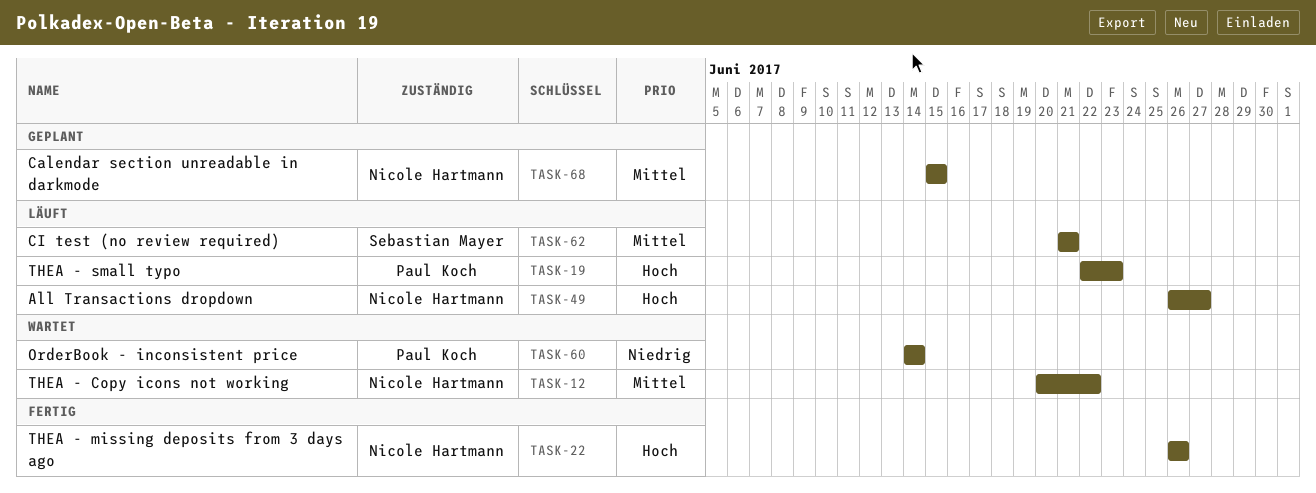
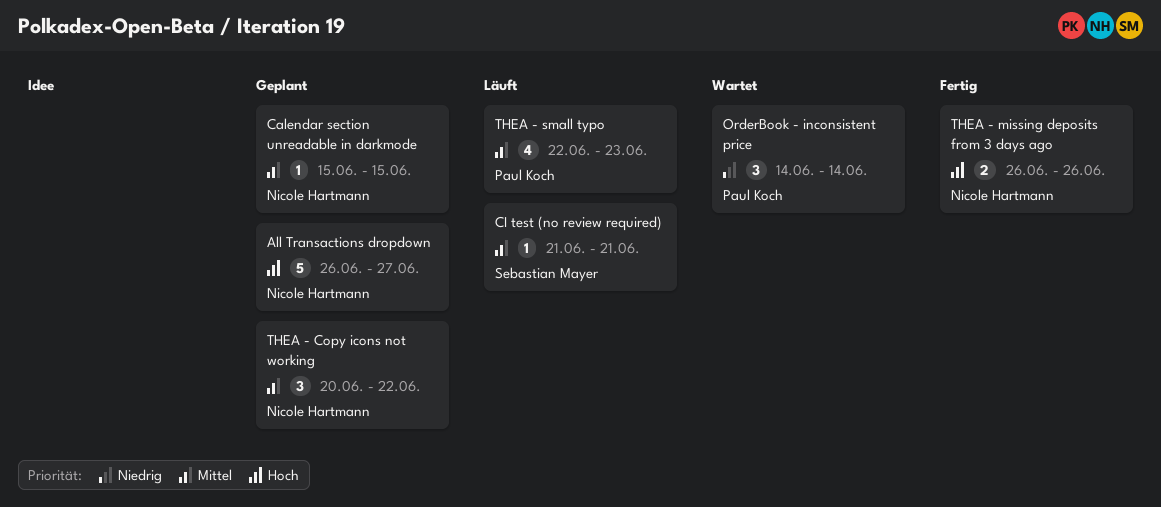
All Transactions dropdown, status: Läuft -> Geplant
THEA - Copy icons not working, status: Wartet -> Geplant
THEA - small typo, priority: Hoch -> Mittel

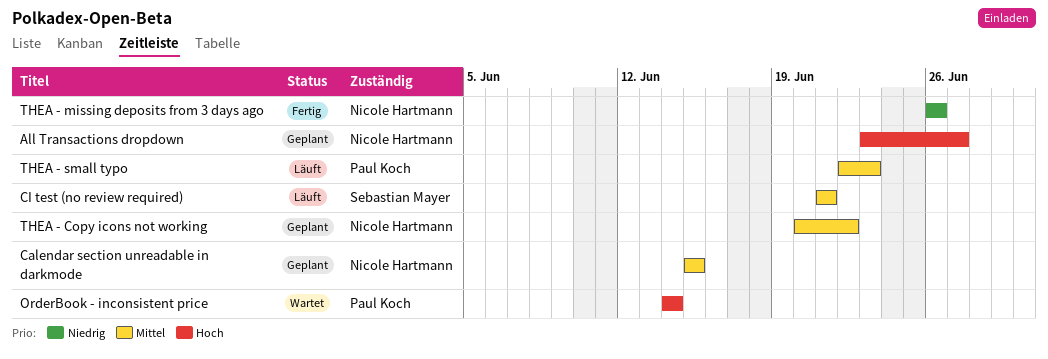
All Transactions dropdown, start: Jun 26 -> Jun 23
OrderBook - inconsistent price, priority: Niedrig -> Hoch
THEA - missing deposits from 3 days ago, priority: Hoch -> Niedrig

